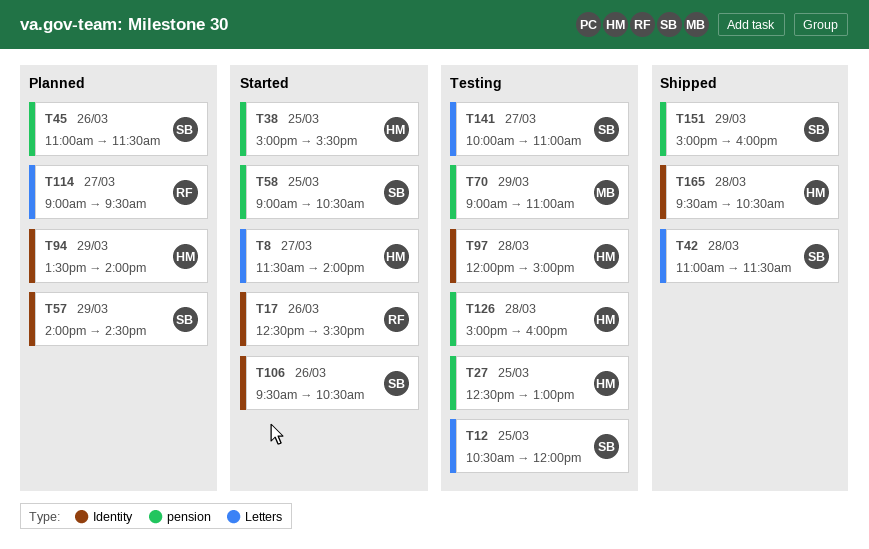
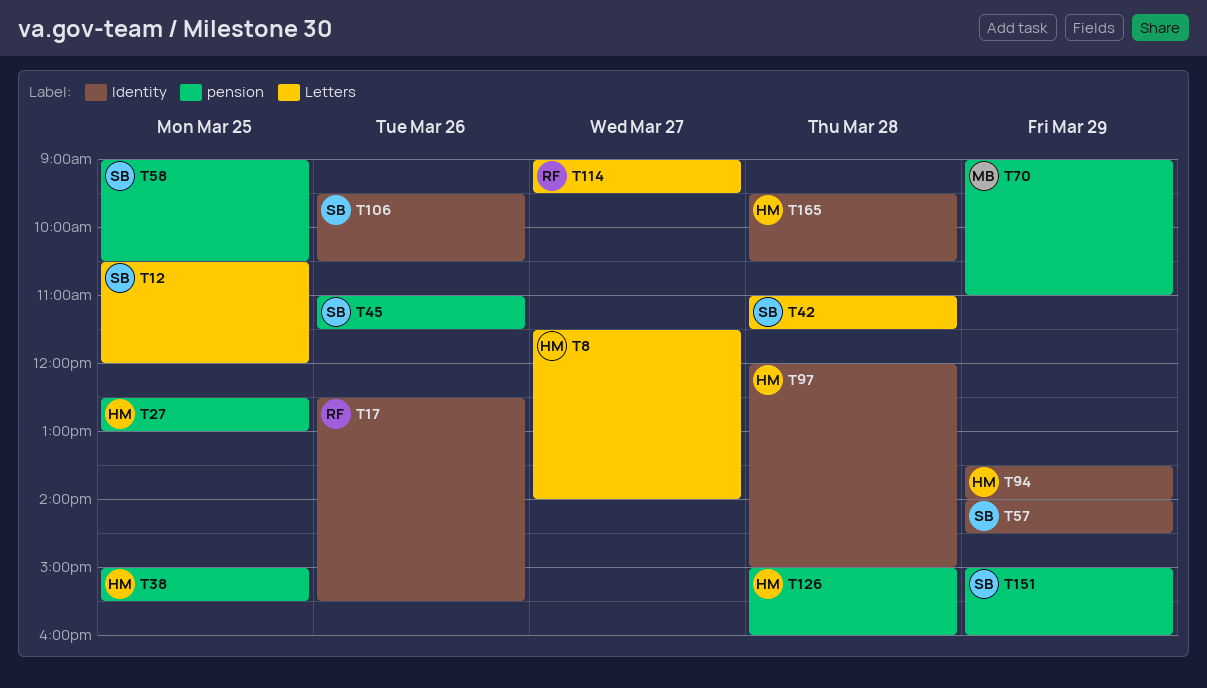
T141: present -> none

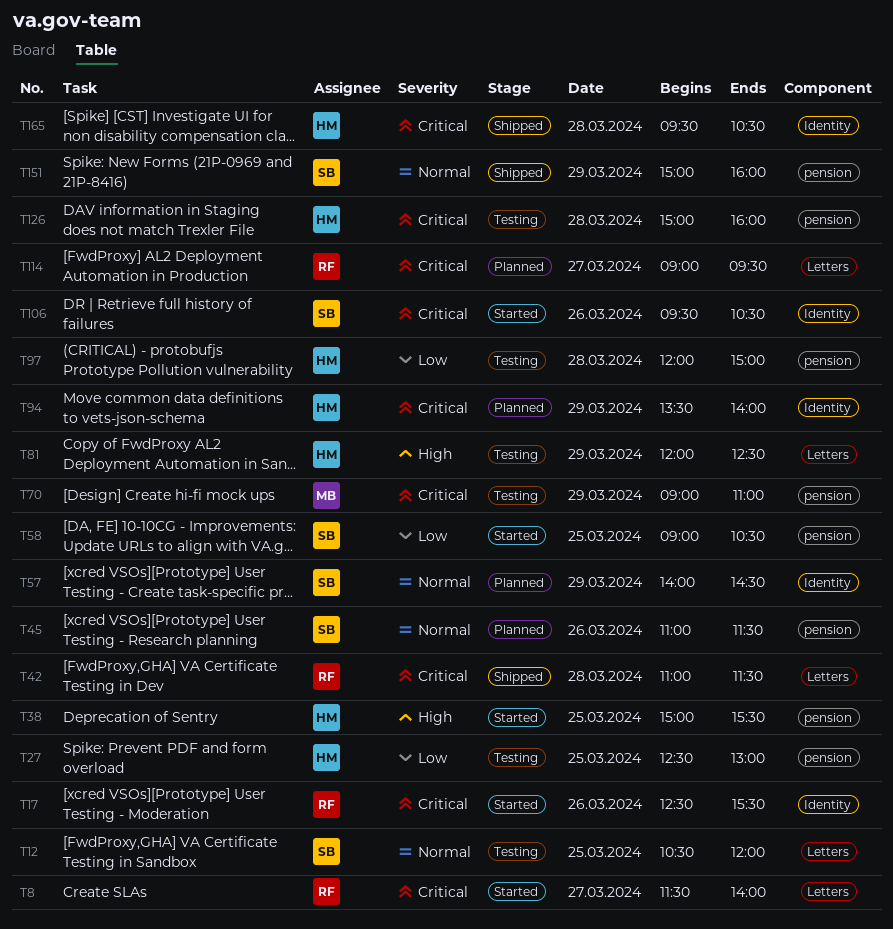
T8, owner: HM -> RF
T42, owner: SB -> RF
T81: none -> present
T97, label: Identity -> pension

